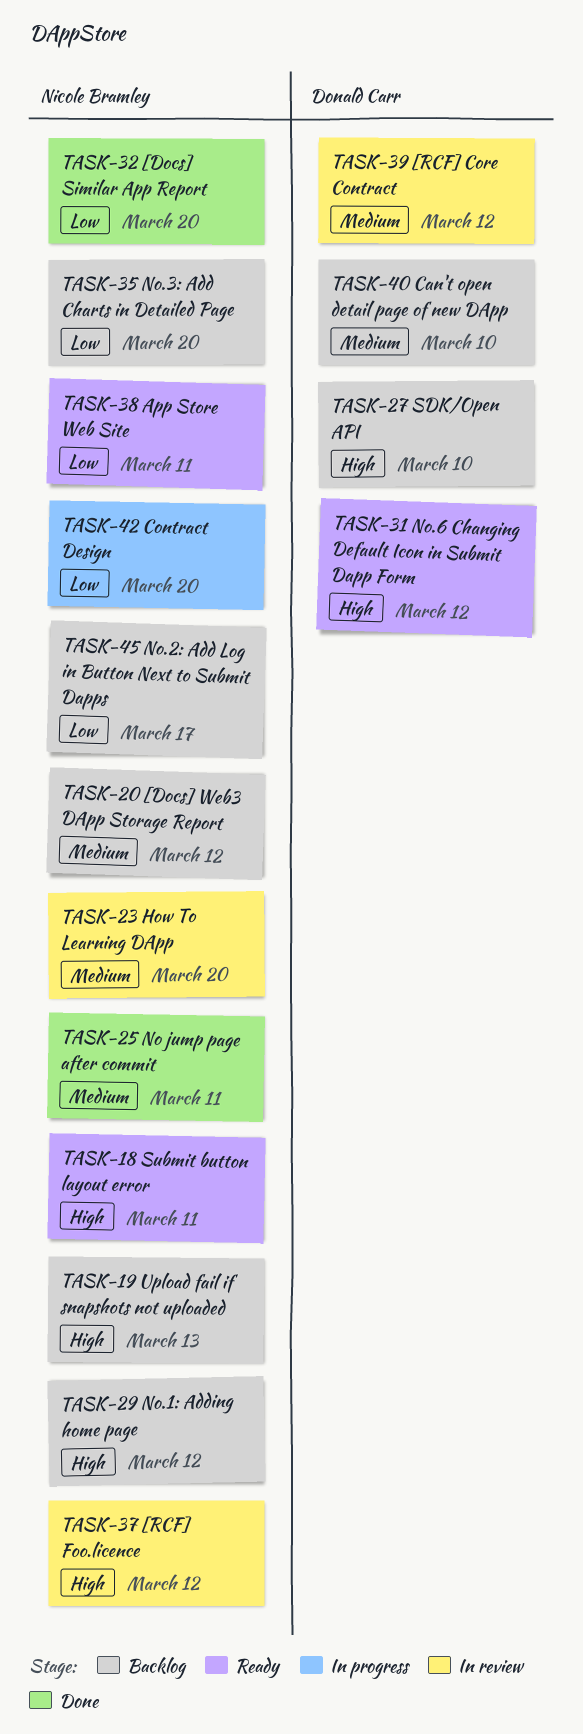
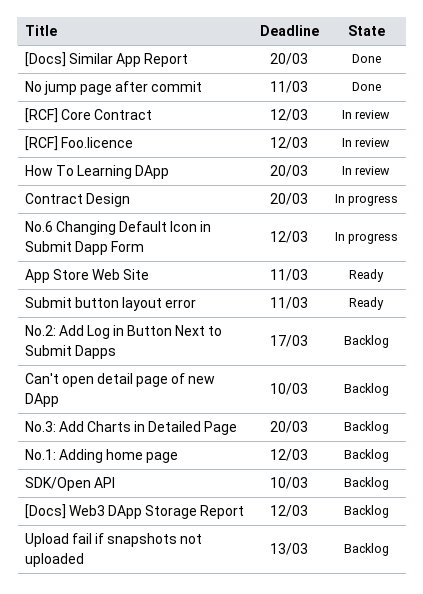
No.6 Changing Default Icon in Submit Dapp Form, status: Ready -> In progress

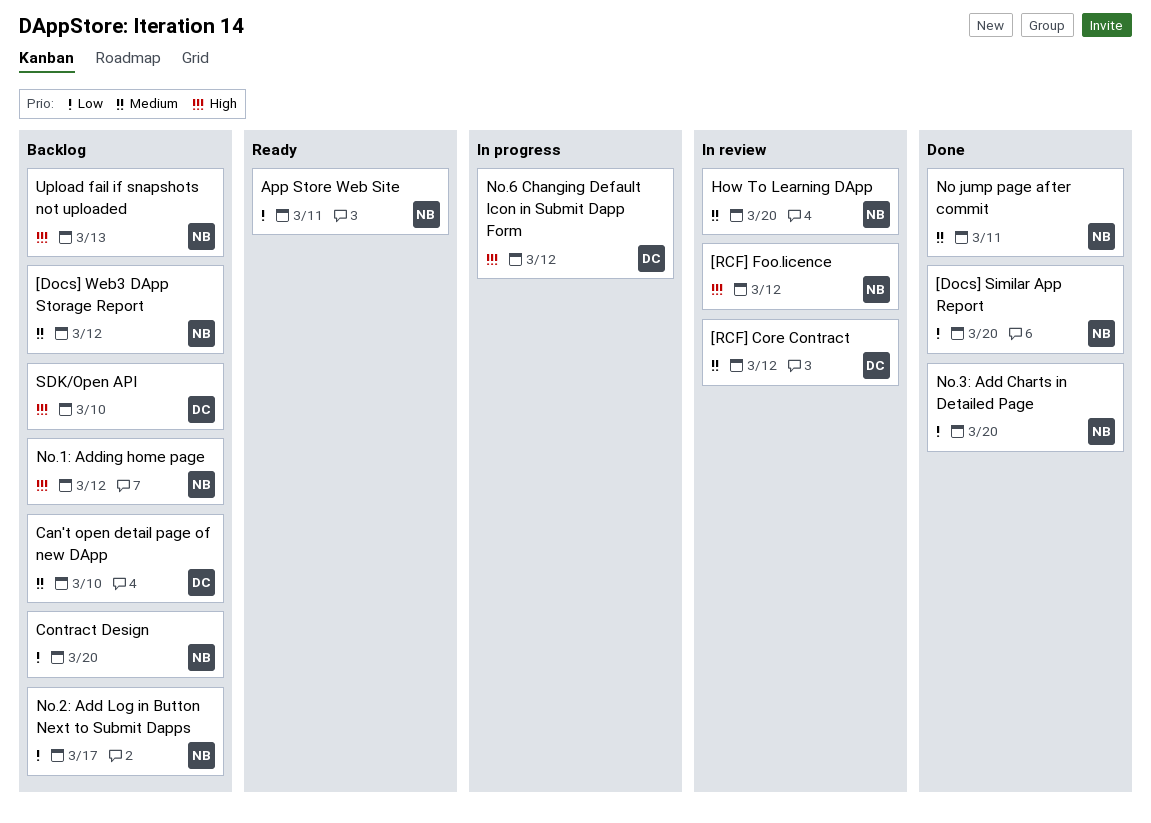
Contract Design, status: In progress -> Backlog
No.3: Add Charts in Detailed Page, status: Backlog -> Done
Submit button layout error: present -> none

